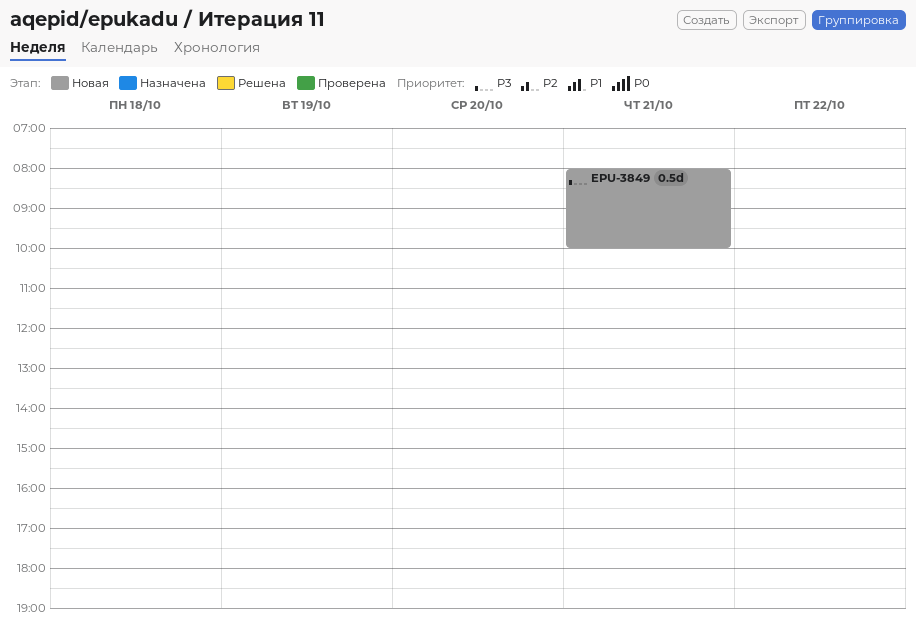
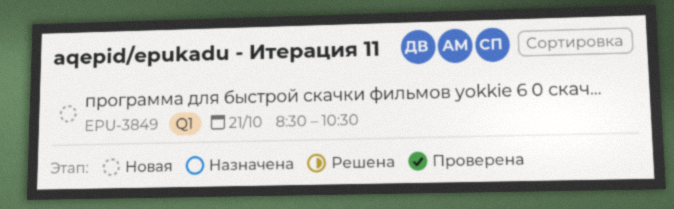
EPU-3849, begins: 08:00 -> 08:30
EPU-3849, ends: 10:00 -> 10:30

